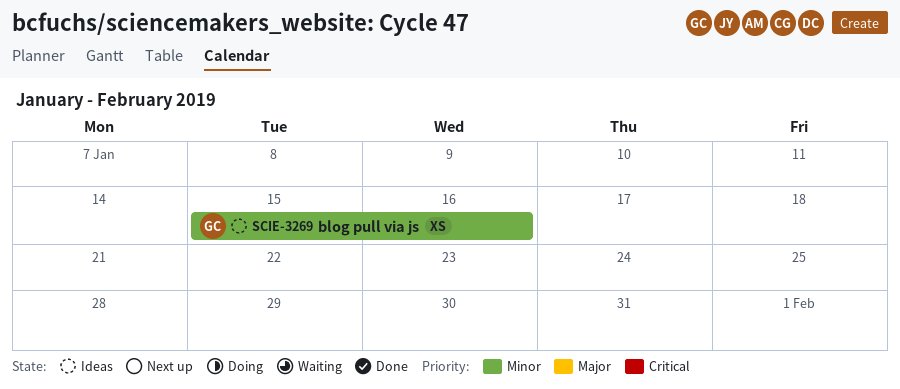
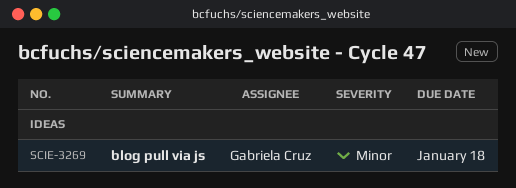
SCIE-3269, due: Jan 16 -> Jan 18

